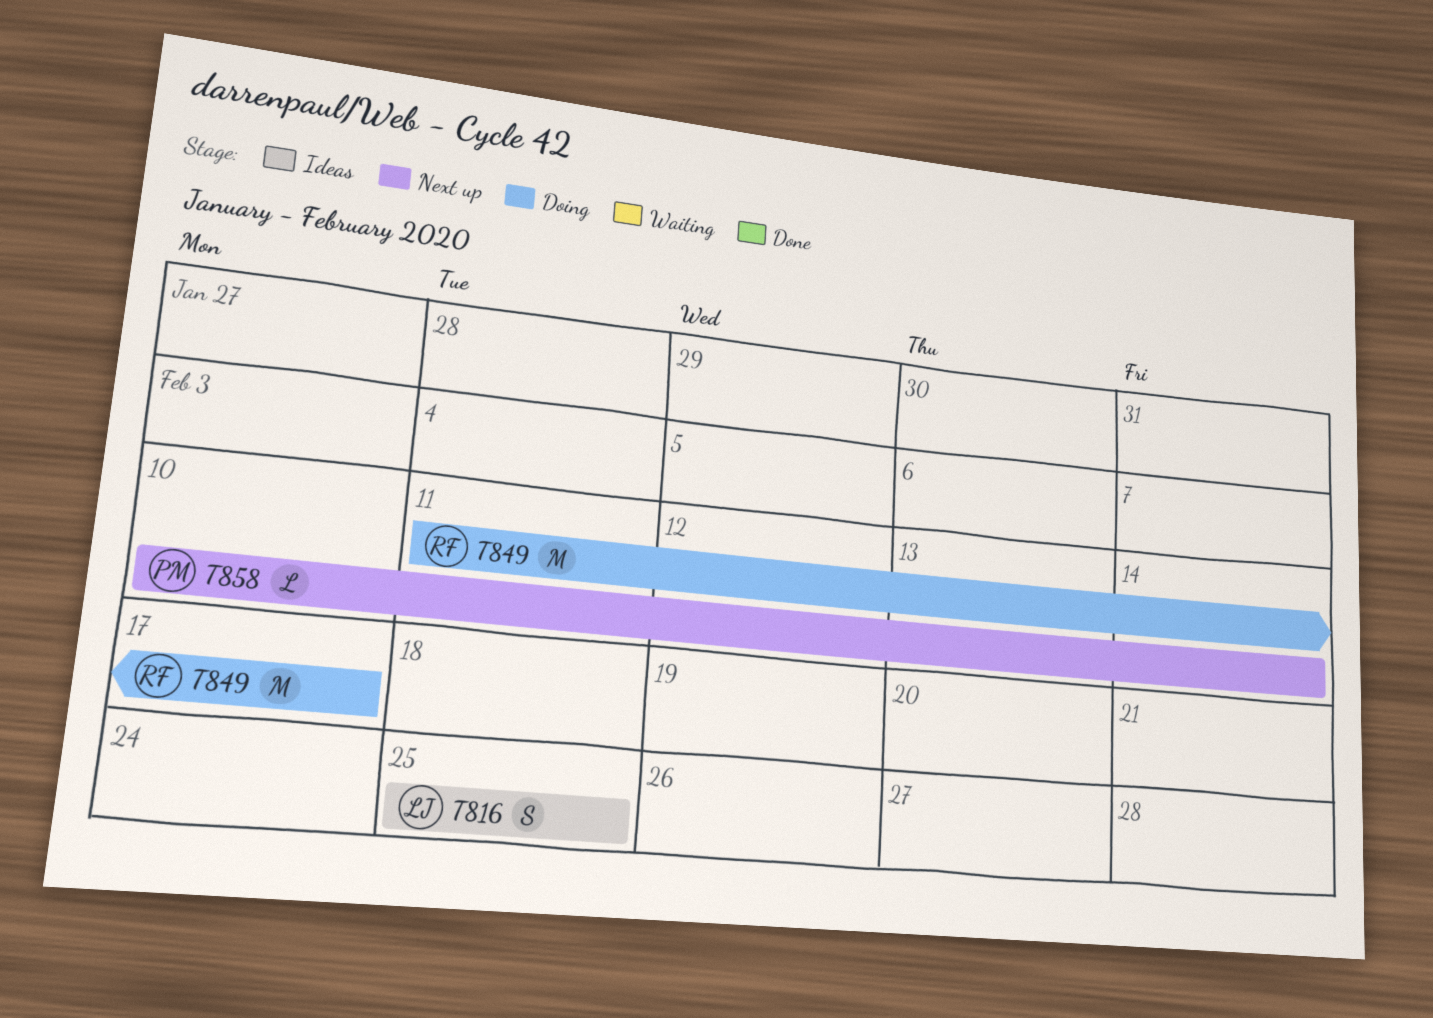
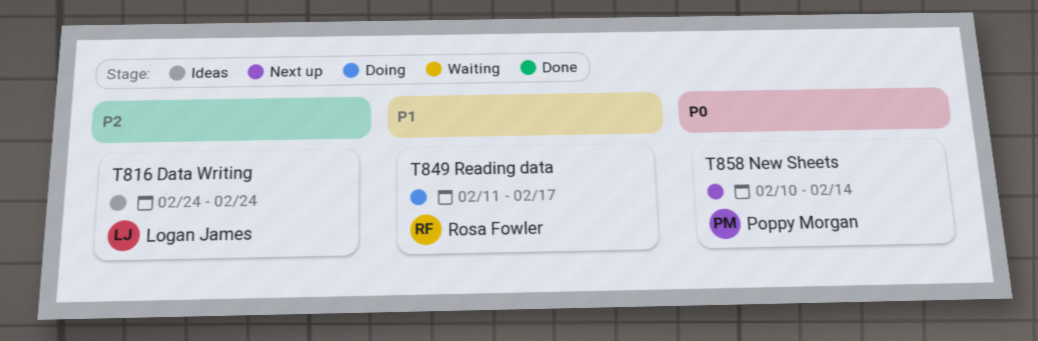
T816, start: Feb 25 -> Feb 24
T816, due: Feb 25 -> Feb 24

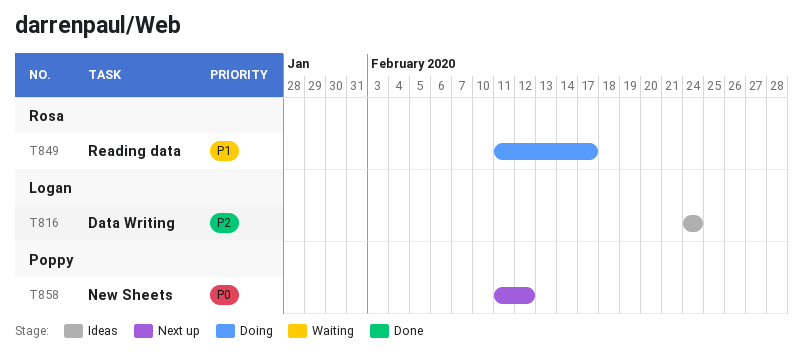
T858, start: Feb 10 -> Feb 11
T858, due: Feb 14 -> Feb 12

